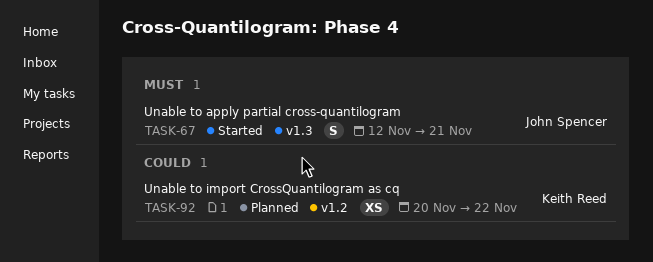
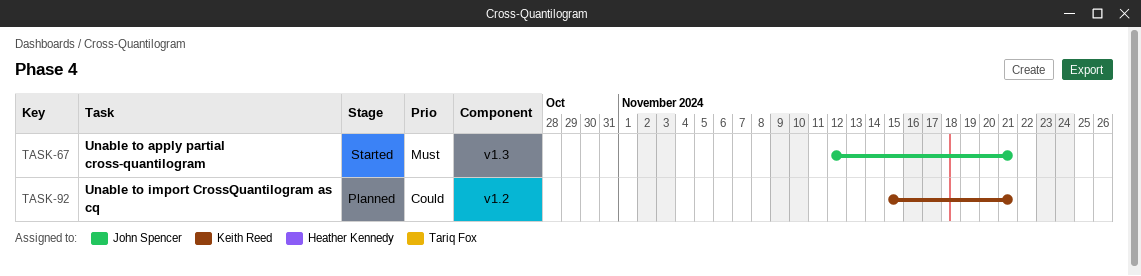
TASK-92, start: Nov 20 -> Nov 15
TASK-92, due: Nov 22 -> Nov 21

